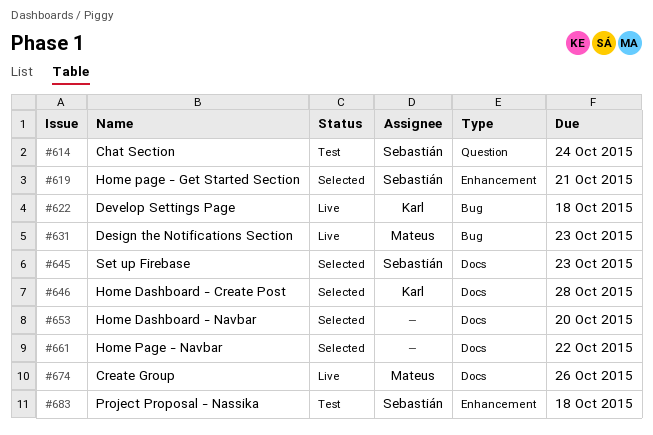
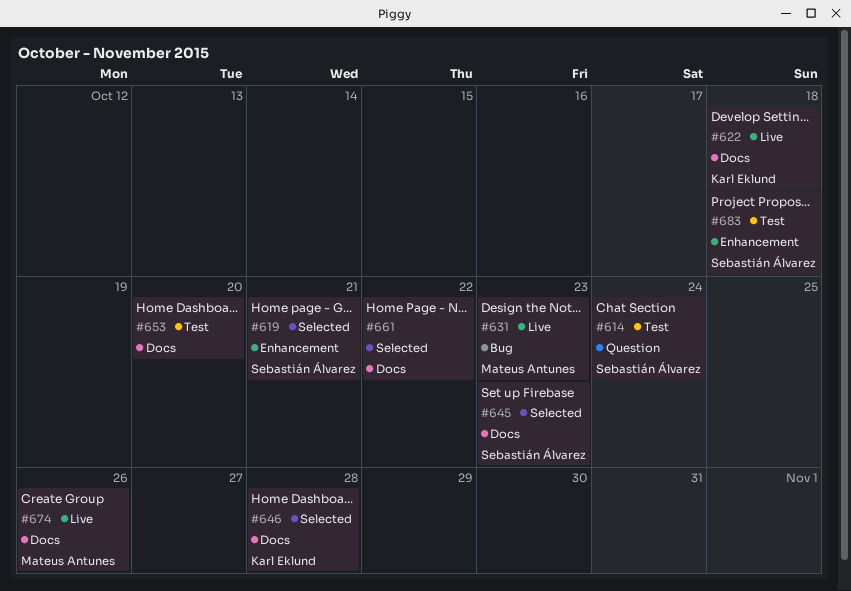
#622, label: Bug -> Docs
#653, status: Selected -> Test

